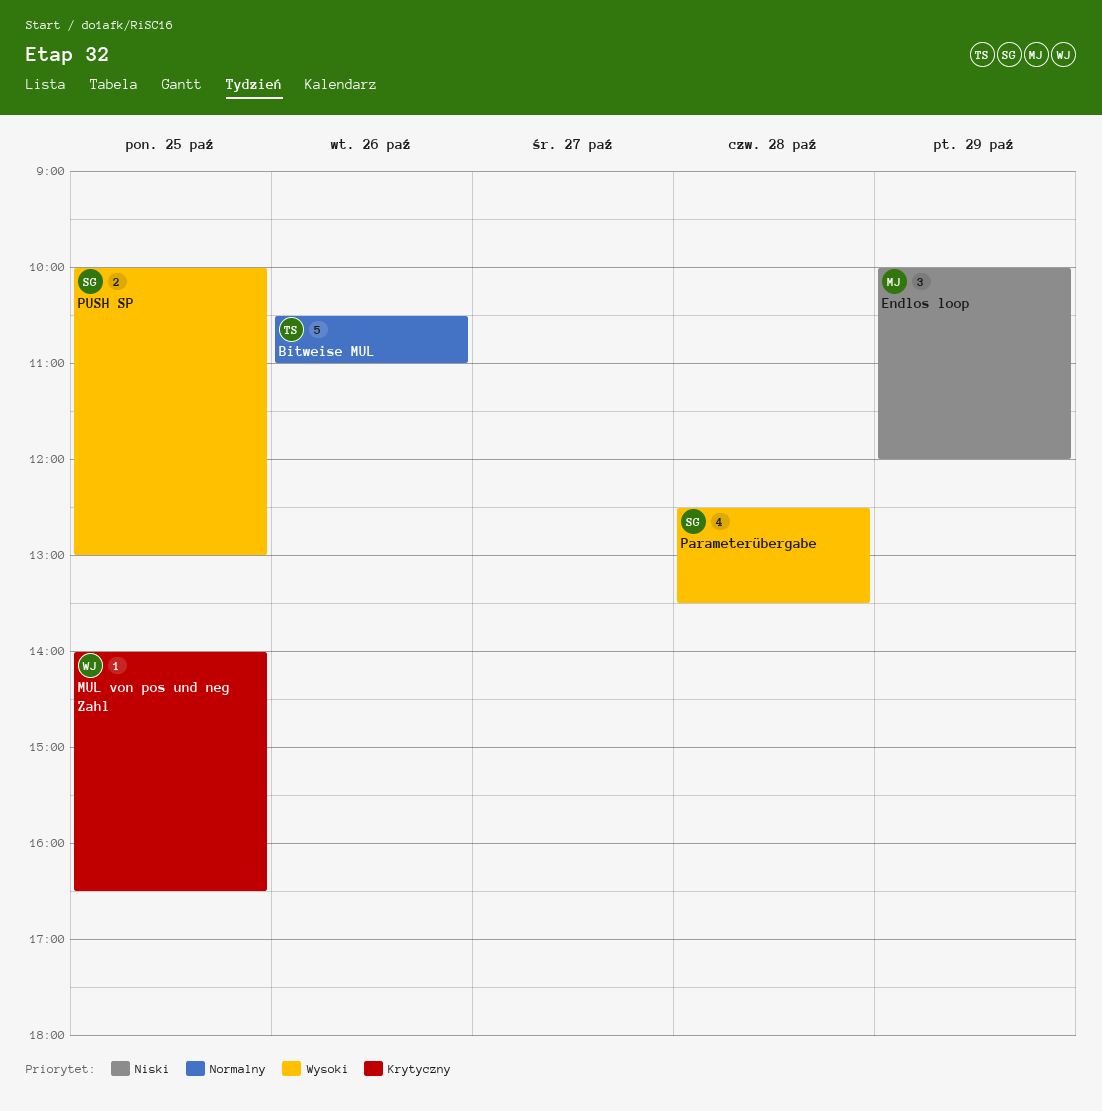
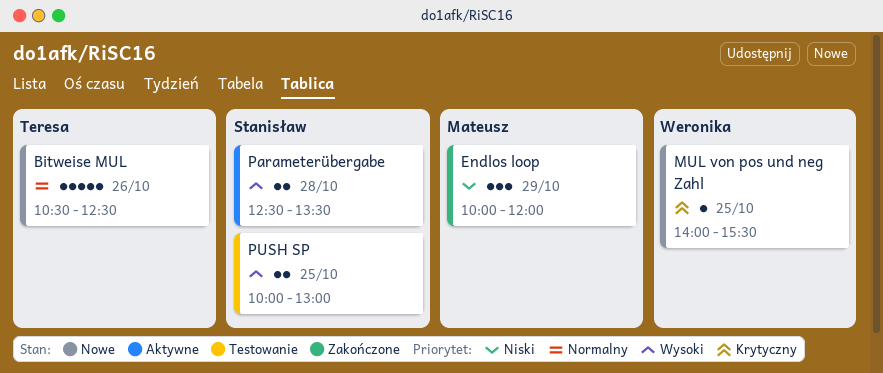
Bitweise MUL, ends: 11:00 -> 12:30
MUL von pos und neg Zahl, ends: 16:30 -> 15:30
Parameterübergabe, estimate: 4 -> 2

